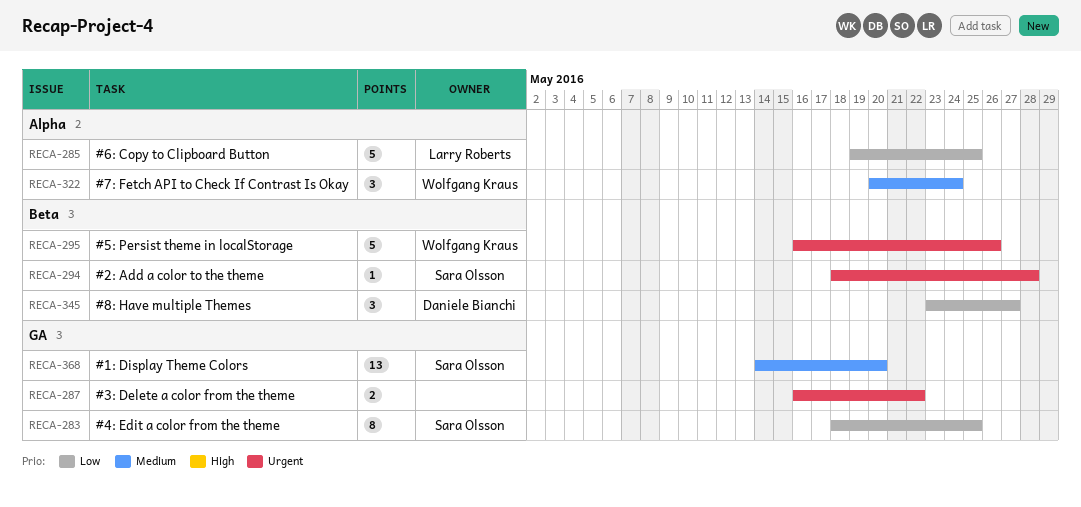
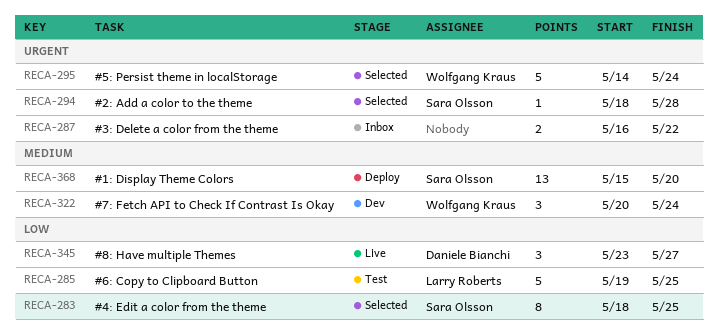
RECA-295, start: May 16 -> May 14
RECA-295, due: May 26 -> May 24
RECA-368, start: May 14 -> May 15

